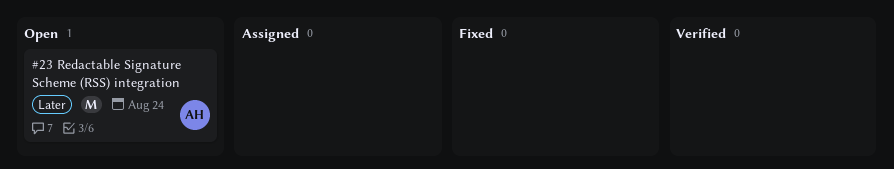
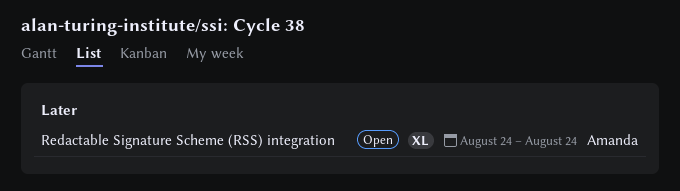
Redactable Signature Scheme (RSS) integration, estimate: M -> XL

